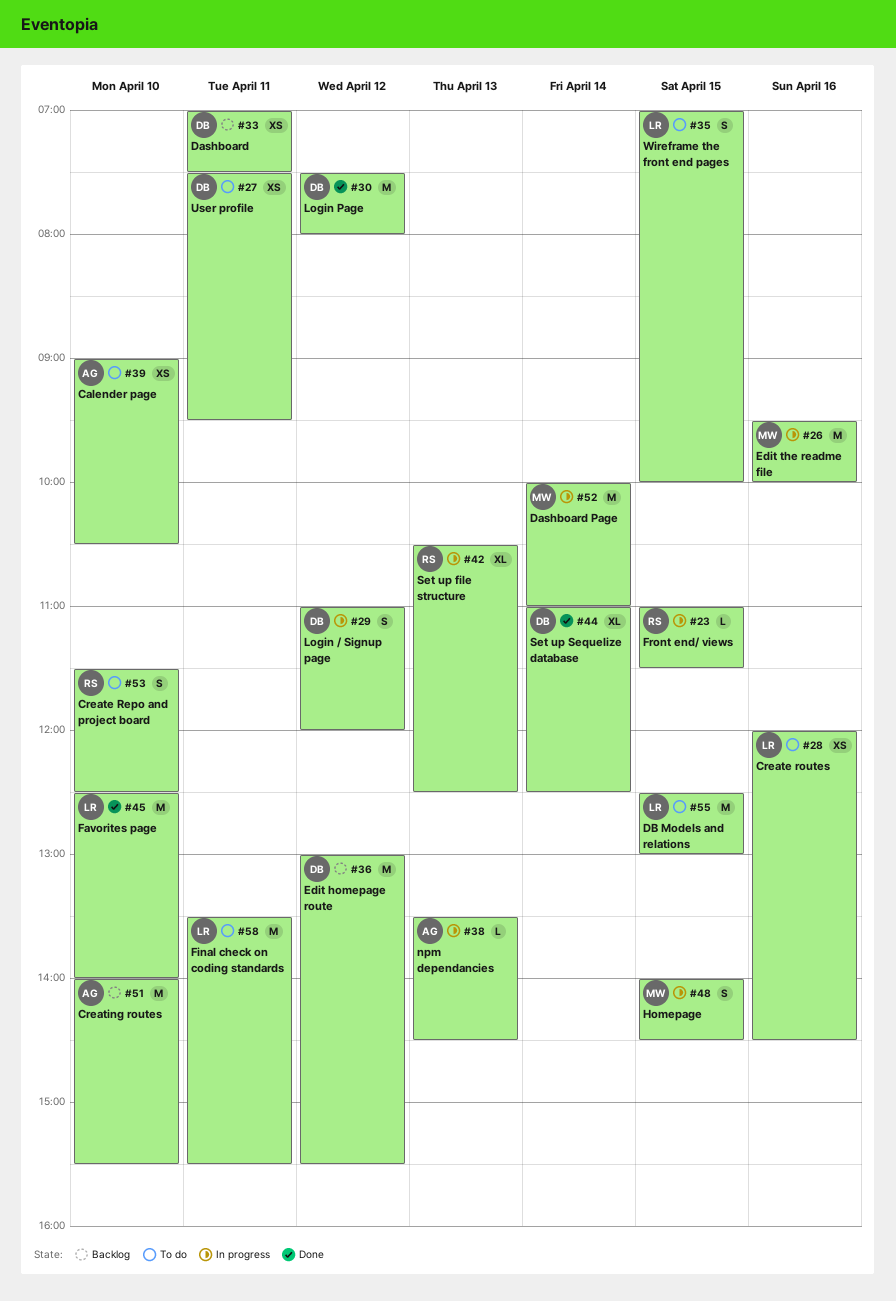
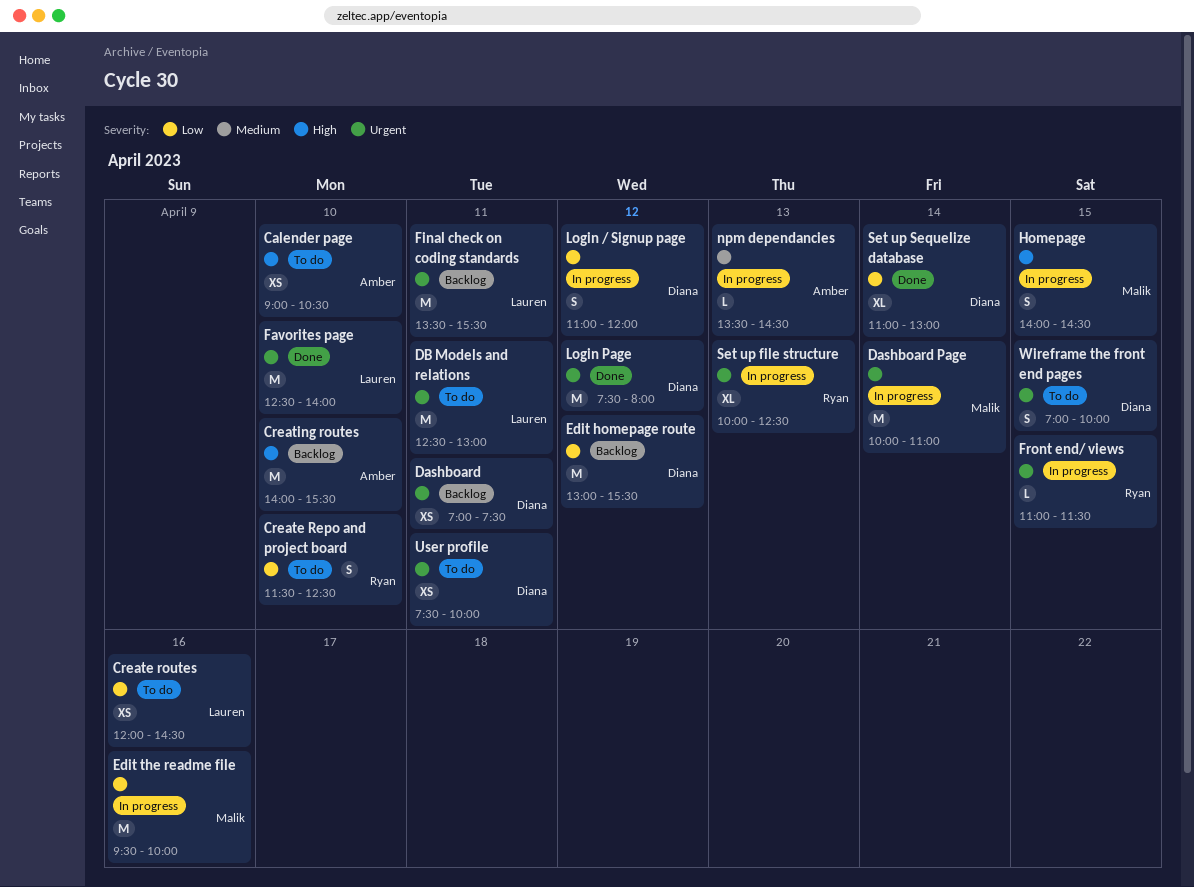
DB Models and relations, day: Apr 15 -> Apr 11
Final check on coding standards, status: To do -> Backlog
Set up file structure, begins: 10:30 -> 10:00
Set up Sequelize database, ends: 12:30 -> 13:00
User profile, ends: 09:30 -> 10:00
Wireframe the front end pages, owner: Lauren -> Diana

